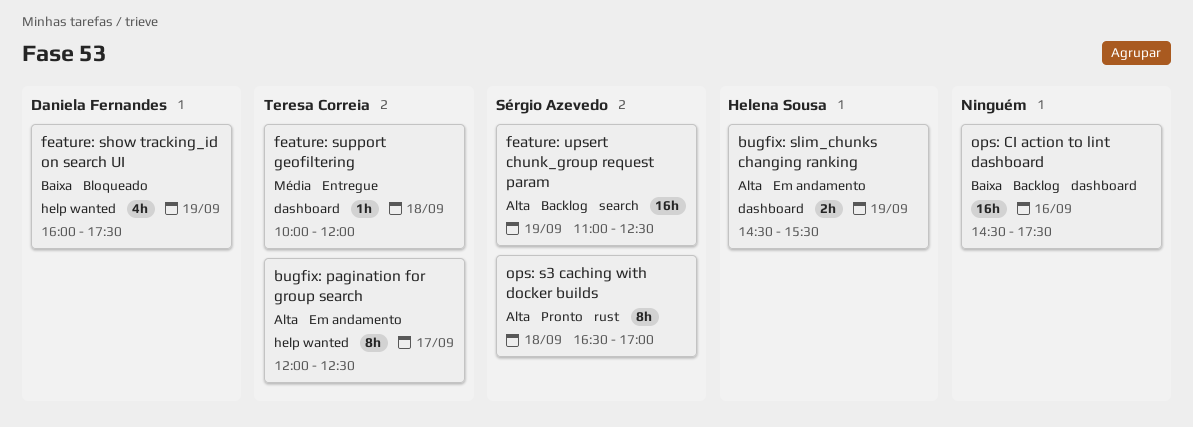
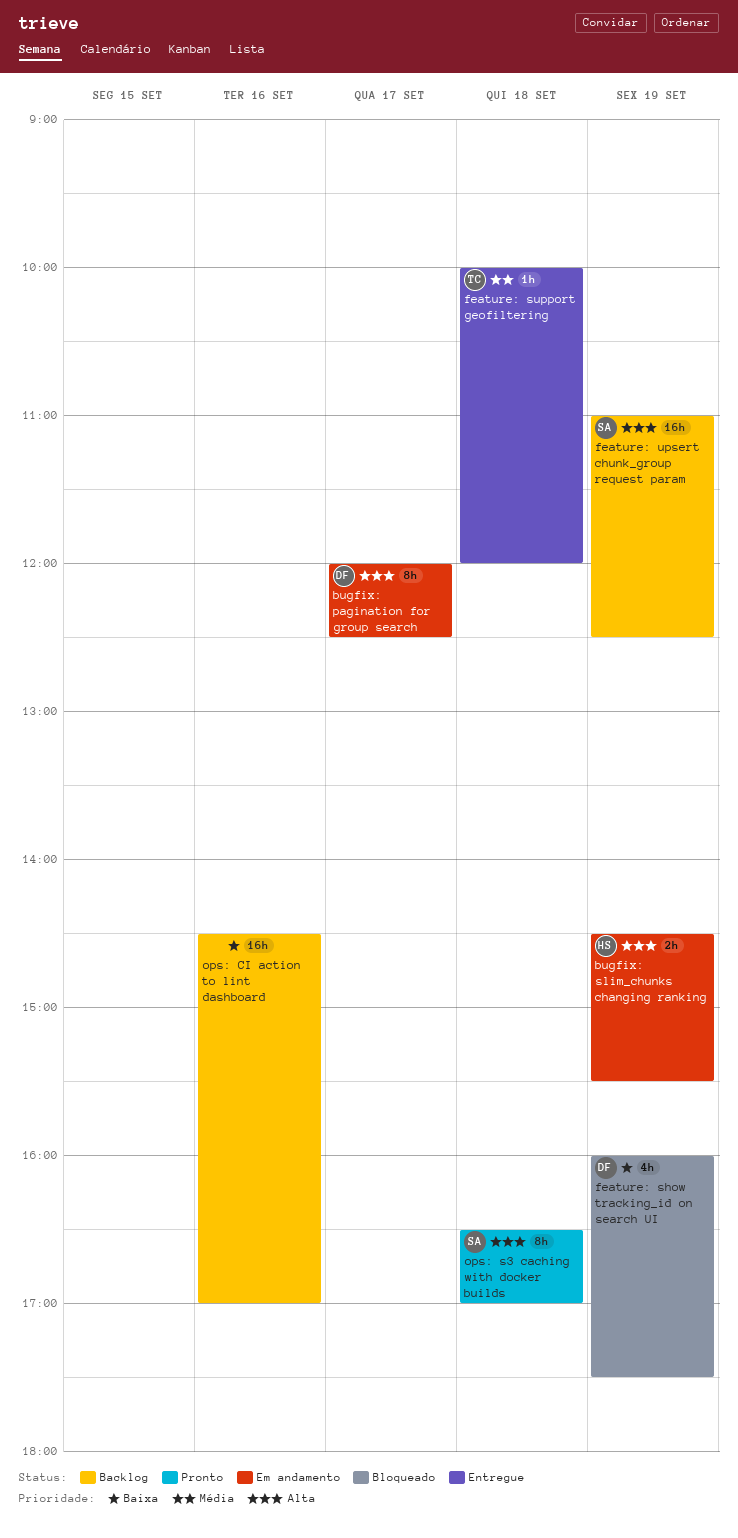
bugfix: pagination for group search, owner: Teresa Correia -> Daniela Fernandes
ops: CI action to lint dashboard, ends: 17:30 -> 17:00

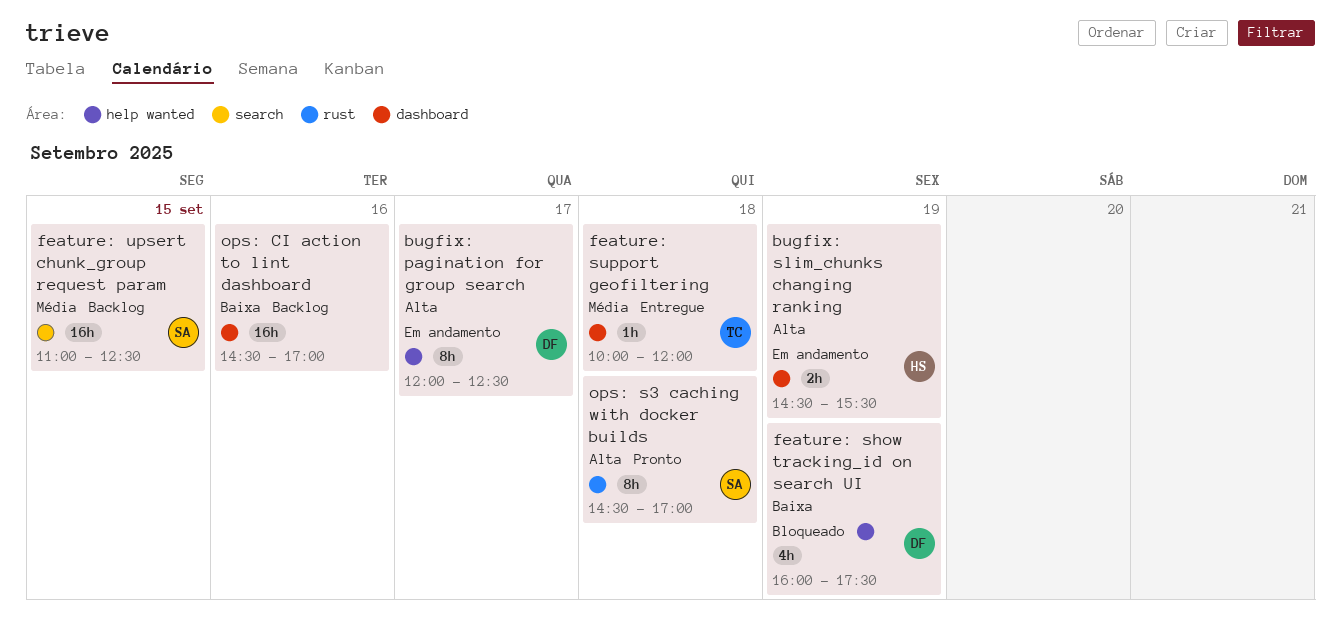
feature: upsert chunk_group request param, priority: Alta -> Média
feature: upsert chunk_group request param, day: Sep 19 -> Sep 15
ops: s3 caching with docker builds, begins: 16:30 -> 14:30

